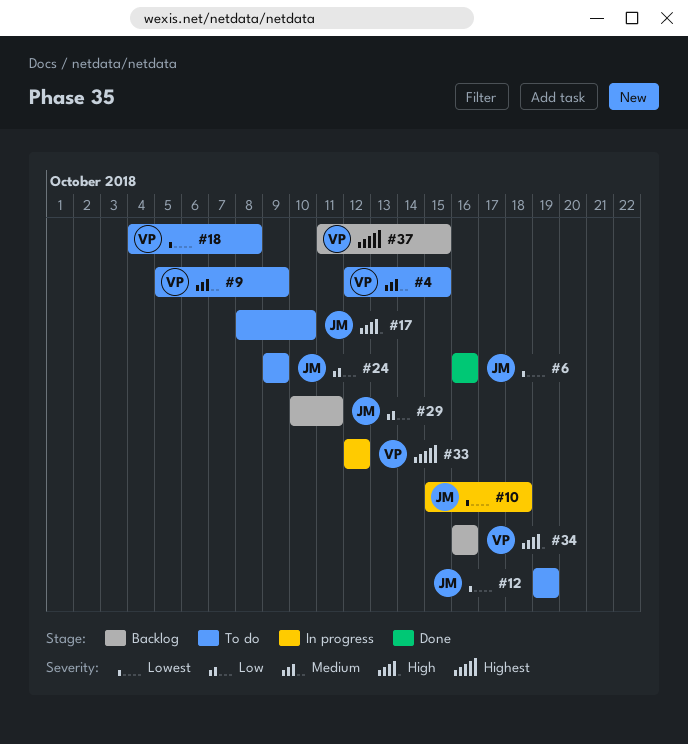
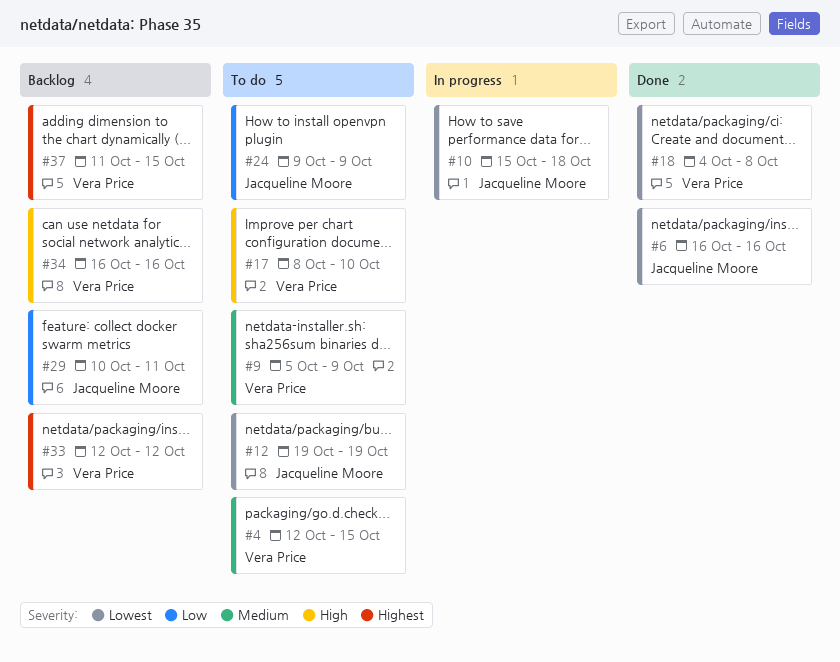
#17, owner: Jacqueline Moore -> Vera Price
#18, status: To do -> Done
#33, status: In progress -> Backlog

